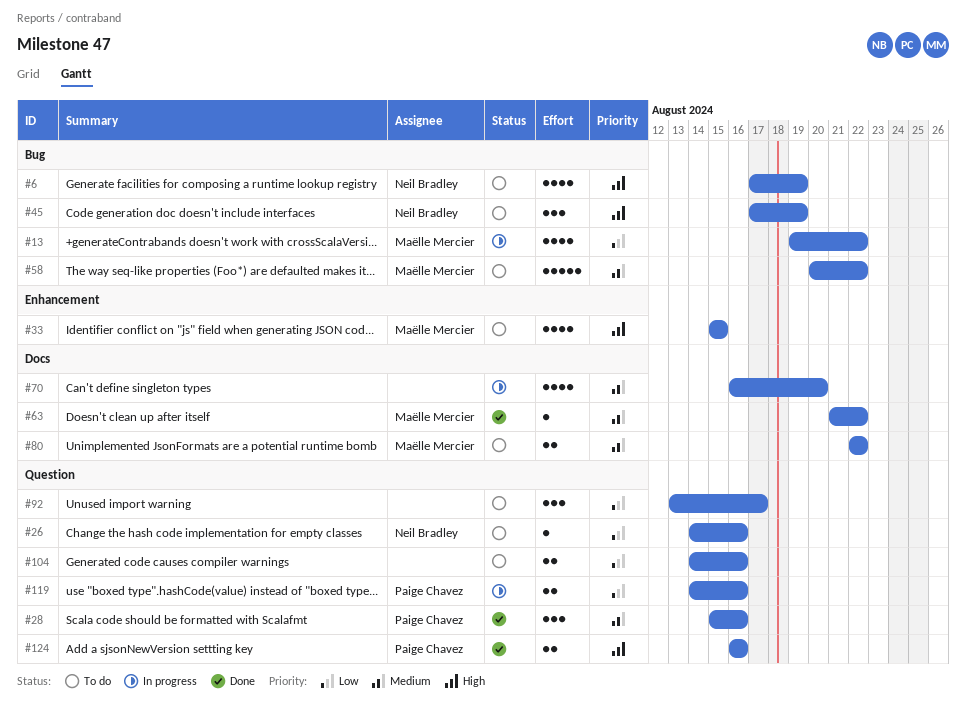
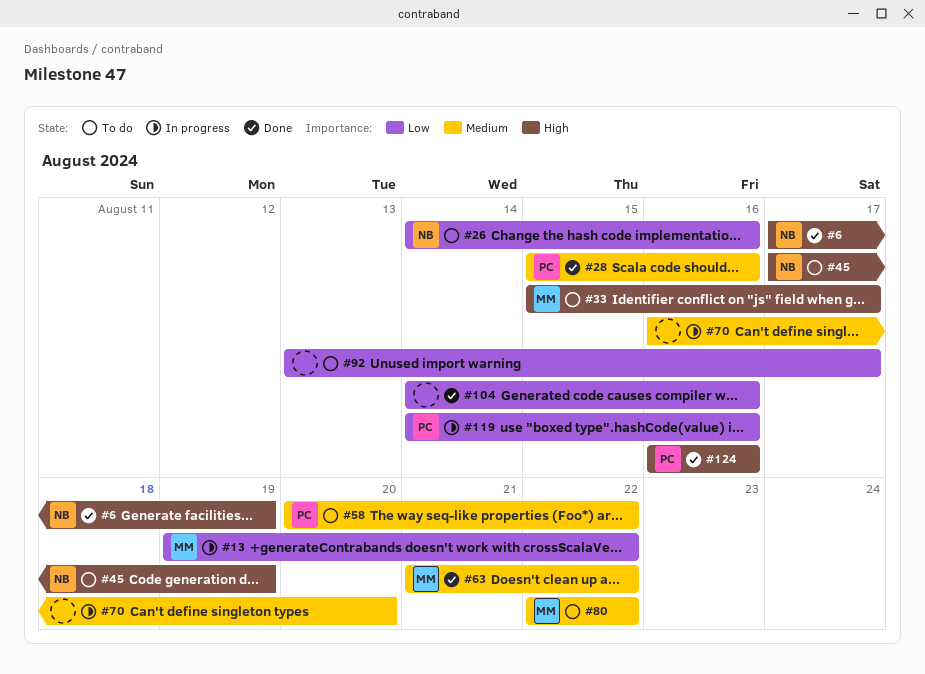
#6, status: To do -> Done
#33, due: Aug 15 -> Aug 17
#58, owner: Maëlle Mercier -> Paige Chavez
#104, status: To do -> Done

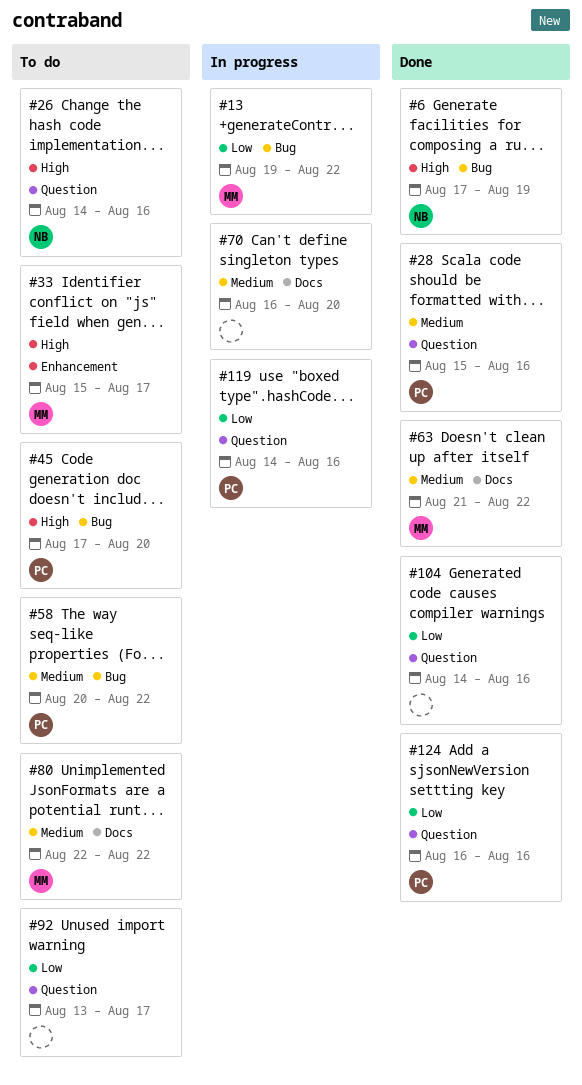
#26, priority: Low -> High
#45, owner: NB -> PC
#45, due: Aug 19 -> Aug 20
#124, priority: High -> Low

